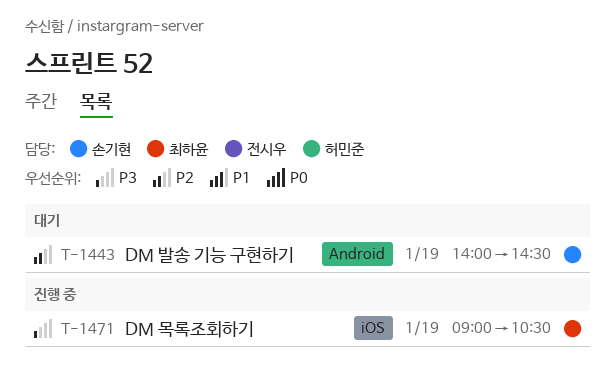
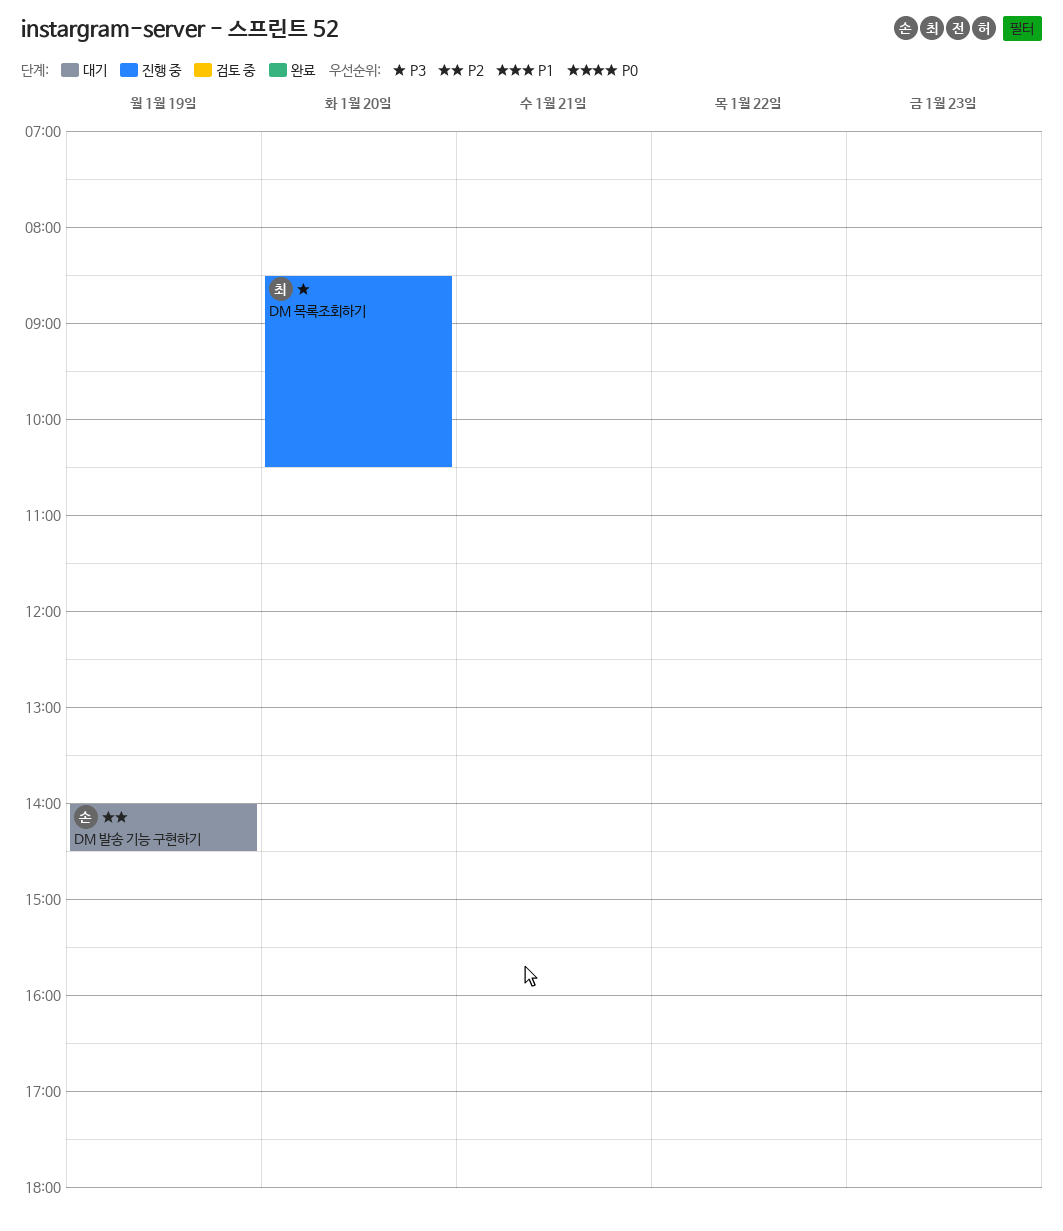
DM 목록조회하기, day: Jan 19 -> Jan 20
DM 목록조회하기, begins: 09:00 -> 08:30

